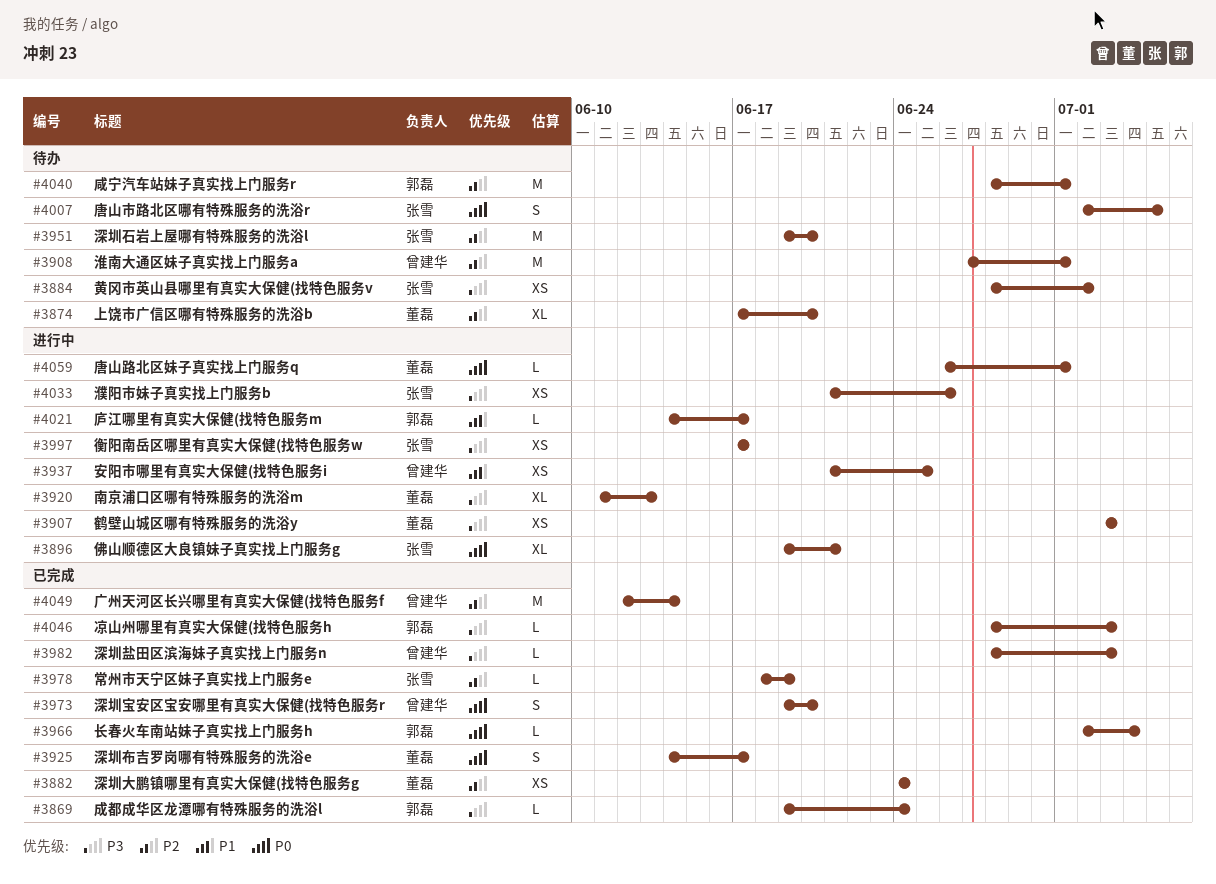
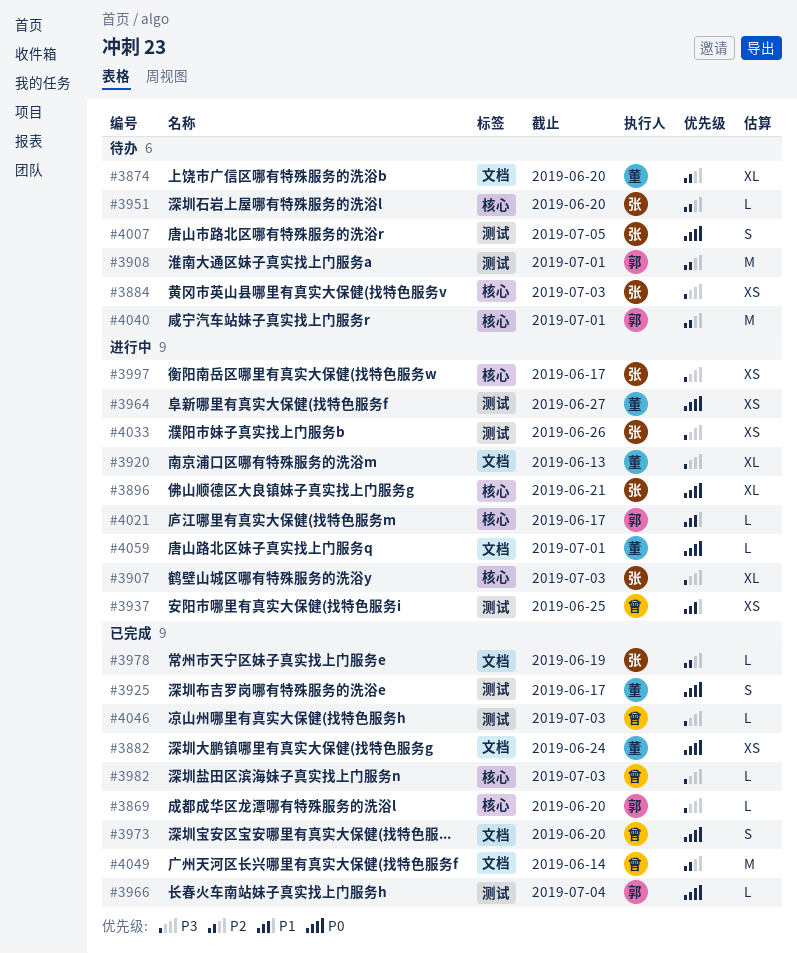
#3869, due: Jun 24 -> Jun 20
#3882, priority: P2 -> P0
#3884, due: Jul 2 -> Jul 3
#3907, owner: 董磊 -> 张雪
#3907, estimate: XS -> XL
#3908, owner: 曾建华 -> 郭磊
#3951, estimate: M -> L
#3964: none -> present
#4046, owner: 郭磊 -> 曾建华

